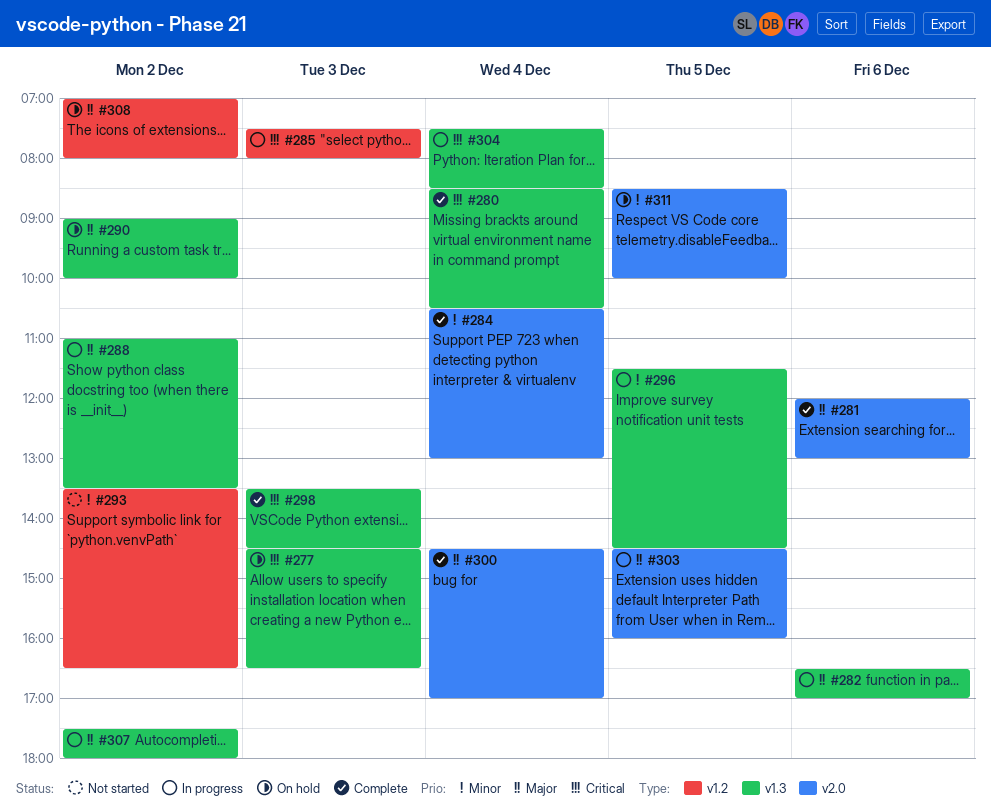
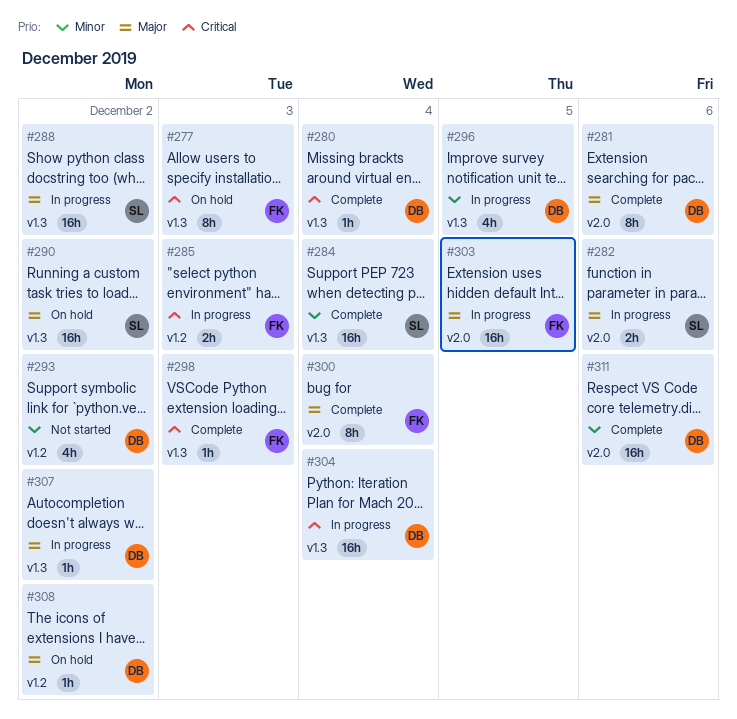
#282, label: v1.3 -> v2.0
#284, label: v2.0 -> v1.3
#311, status: On hold -> Complete
#311, day: Dec 5 -> Dec 6

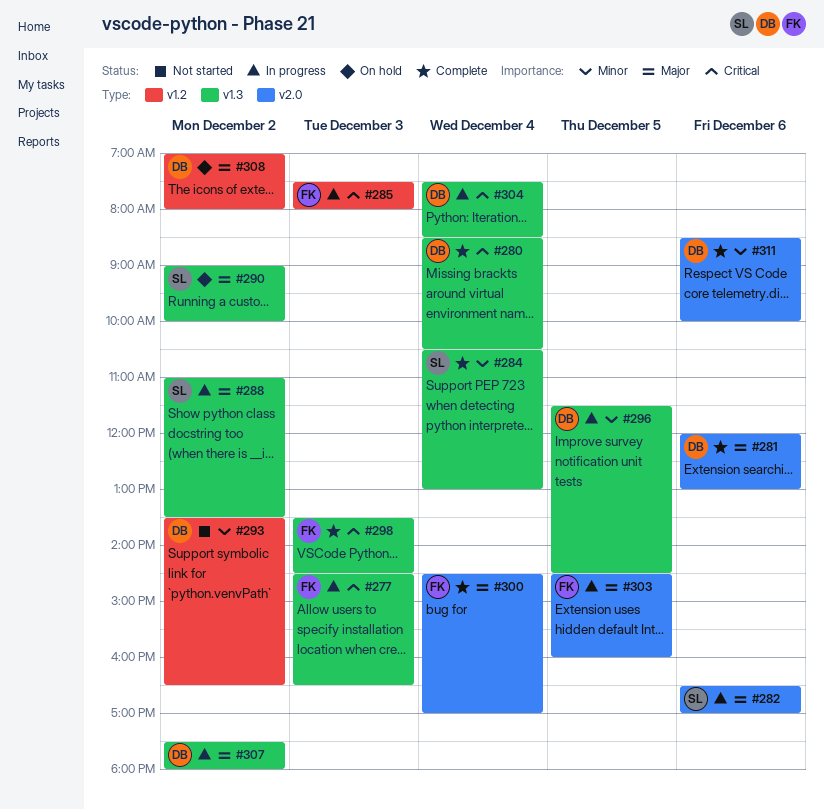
#277, status: On hold -> In progress

